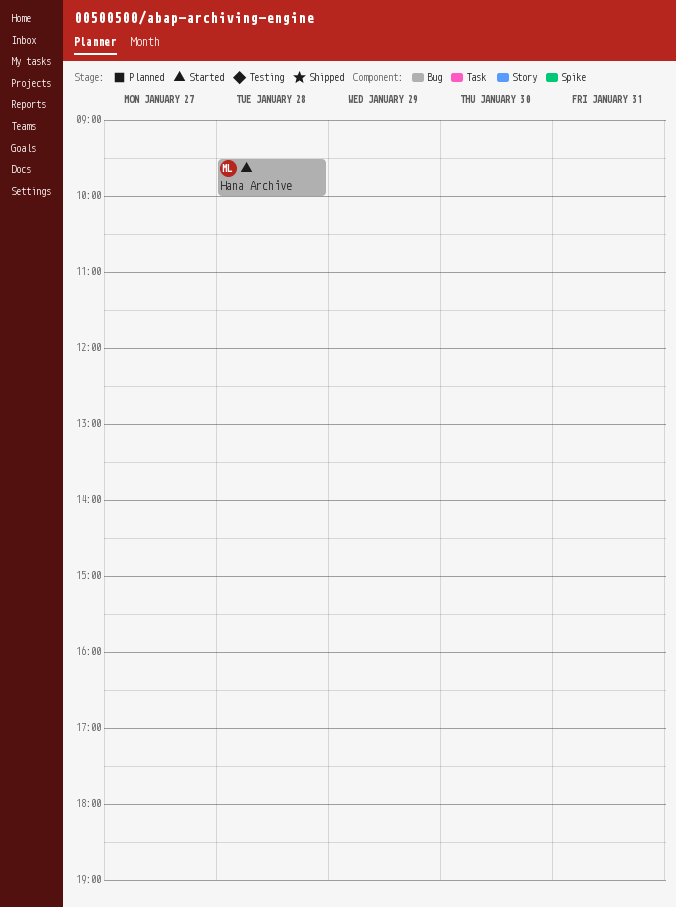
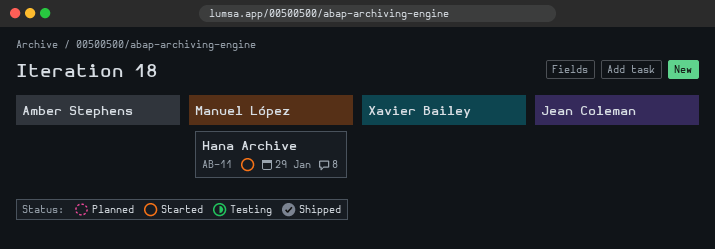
Hana Archive, day: Jan 28 -> Jan 29

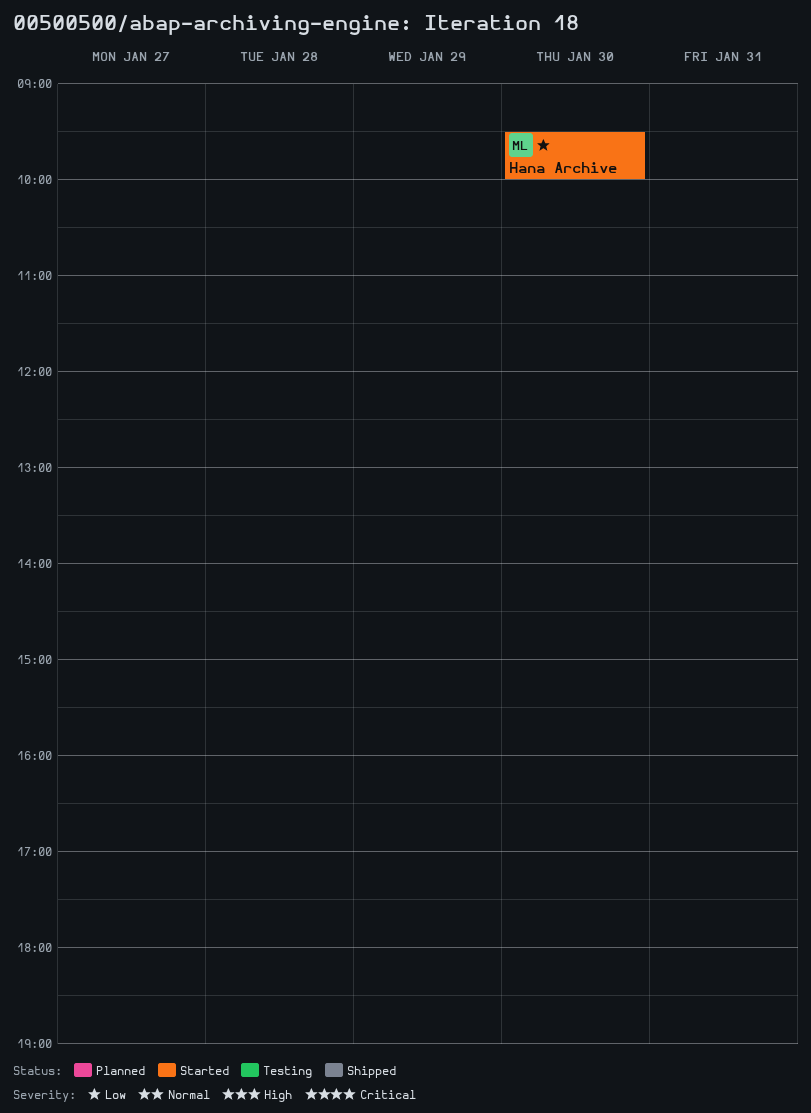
Hana Archive, day: Jan 29 -> Jan 30

